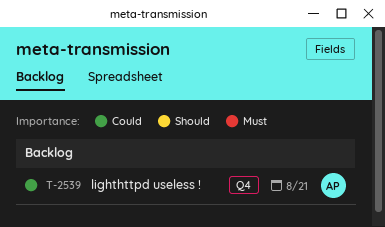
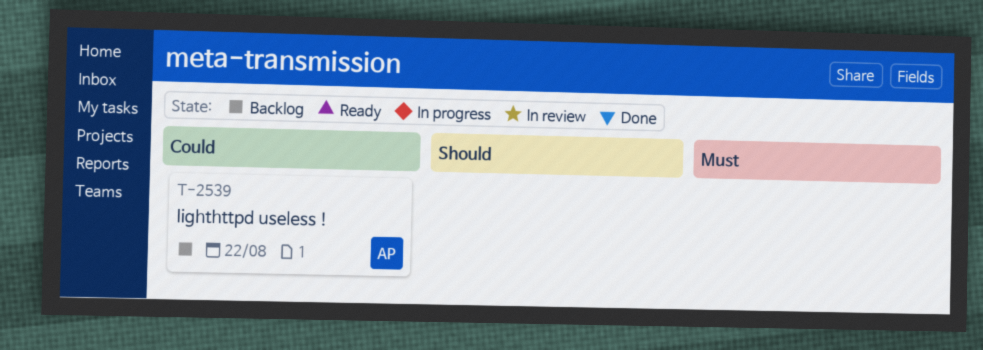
T-2539, due: Aug 21 -> Aug 22

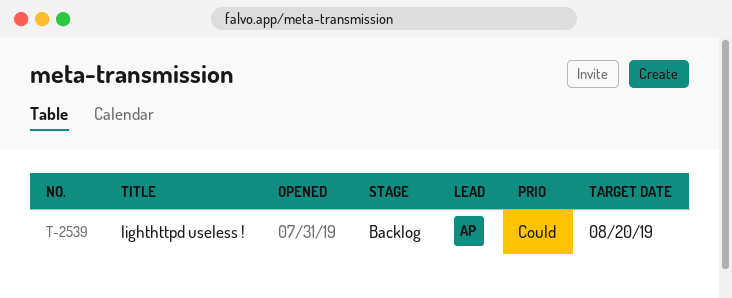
T-2539, due: Aug 22 -> Aug 20

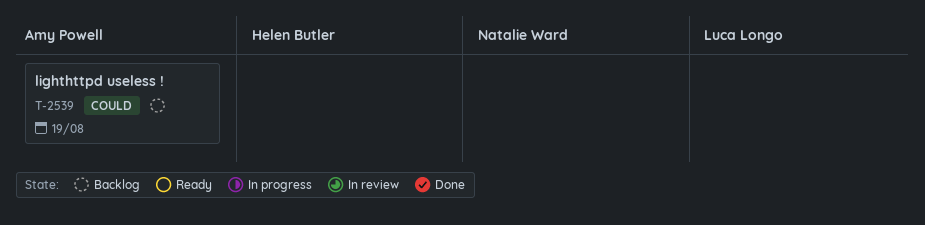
T-2539, due: Aug 20 -> Aug 19

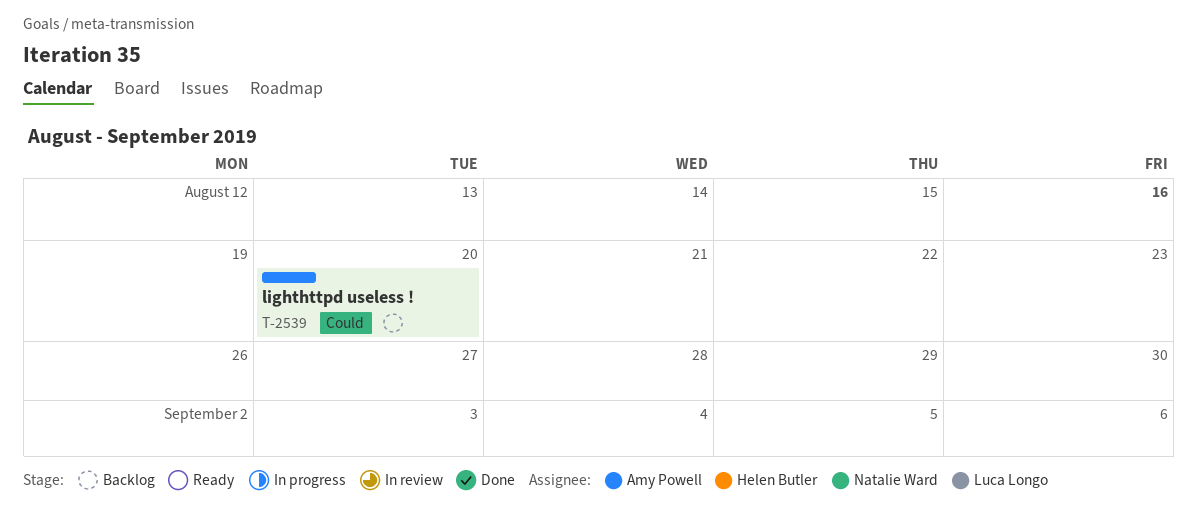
T-2539, due: Aug 19 -> Aug 20

